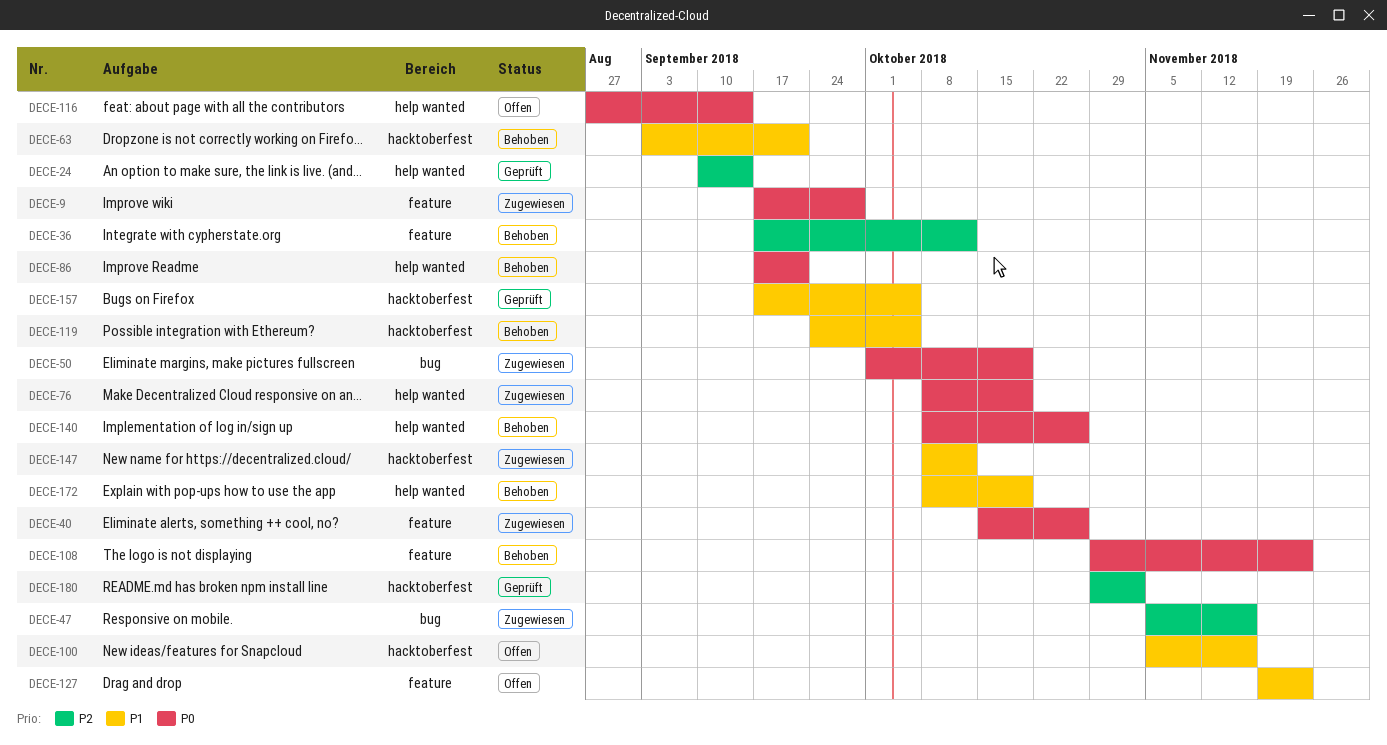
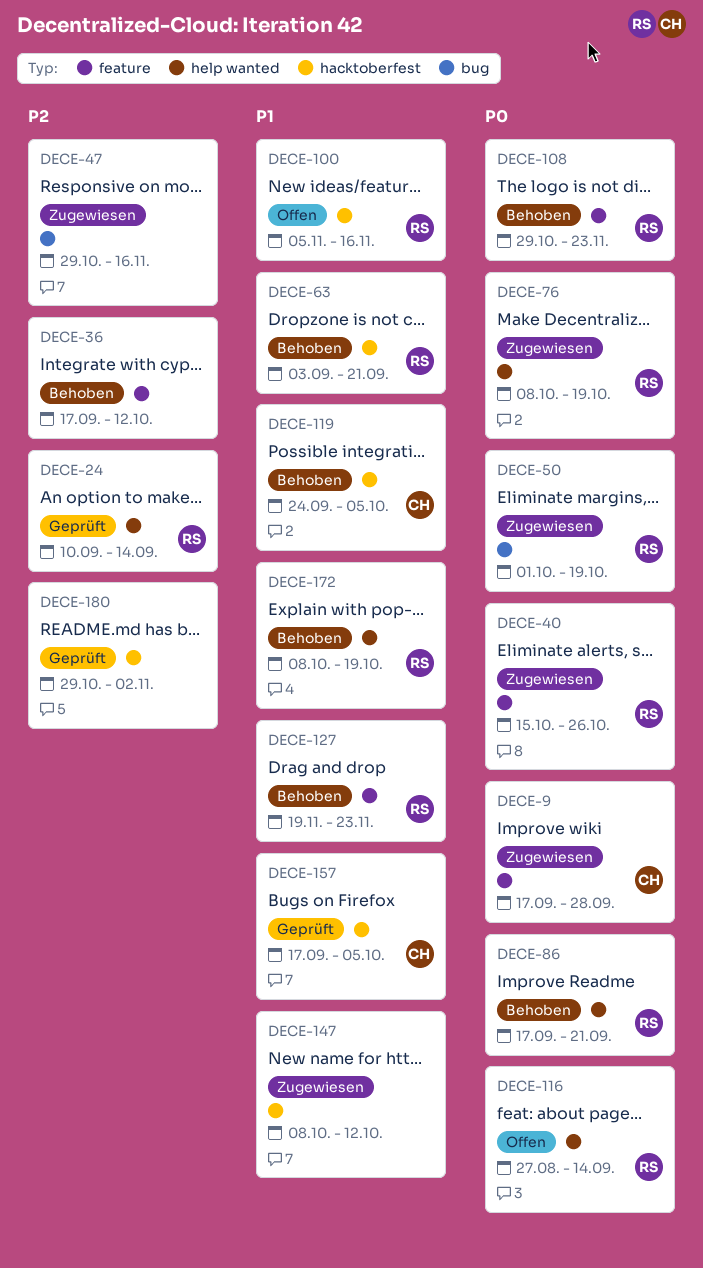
DECE-47, start: Nov 5 -> Oct 29
DECE-127, status: Offen -> Behoben
DECE-140: present -> none

